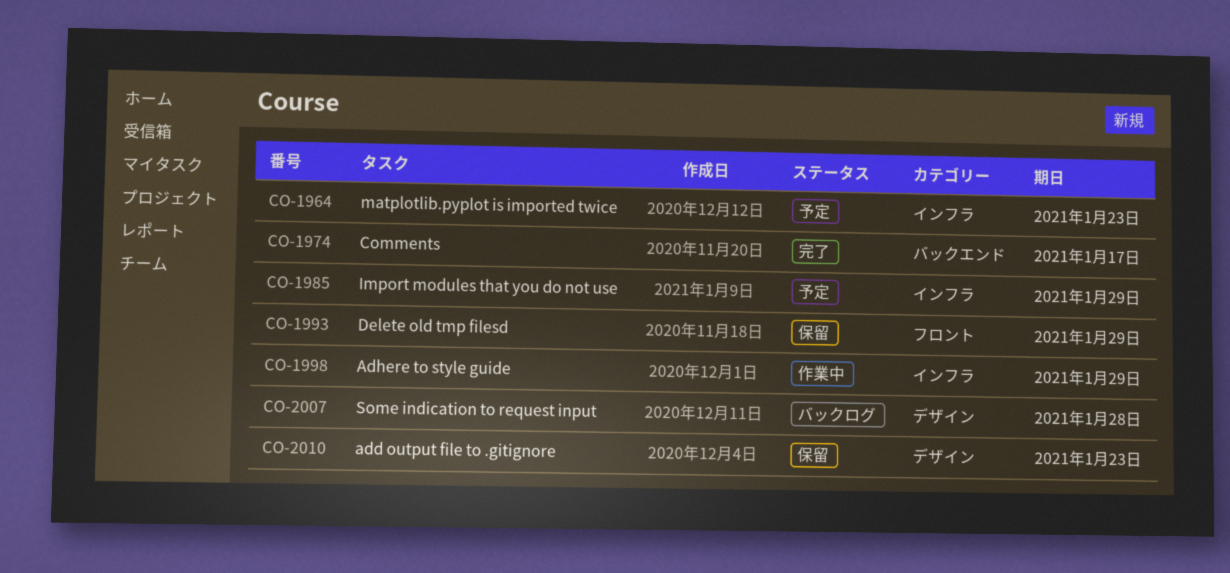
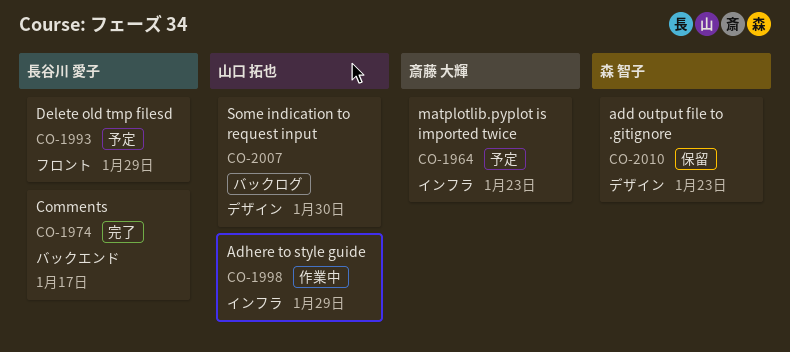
CO-1985: present -> none
CO-1993, status: 保留 -> 予定
CO-2007, due: Jan 28 -> Jan 30

